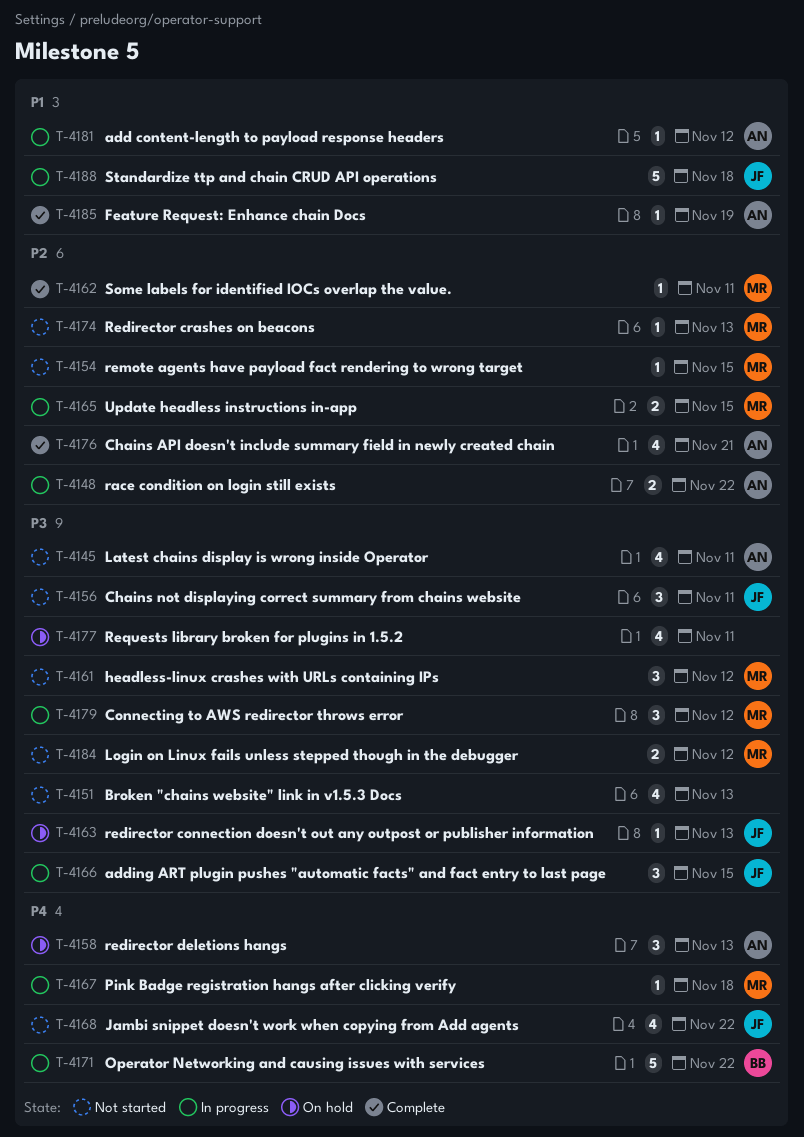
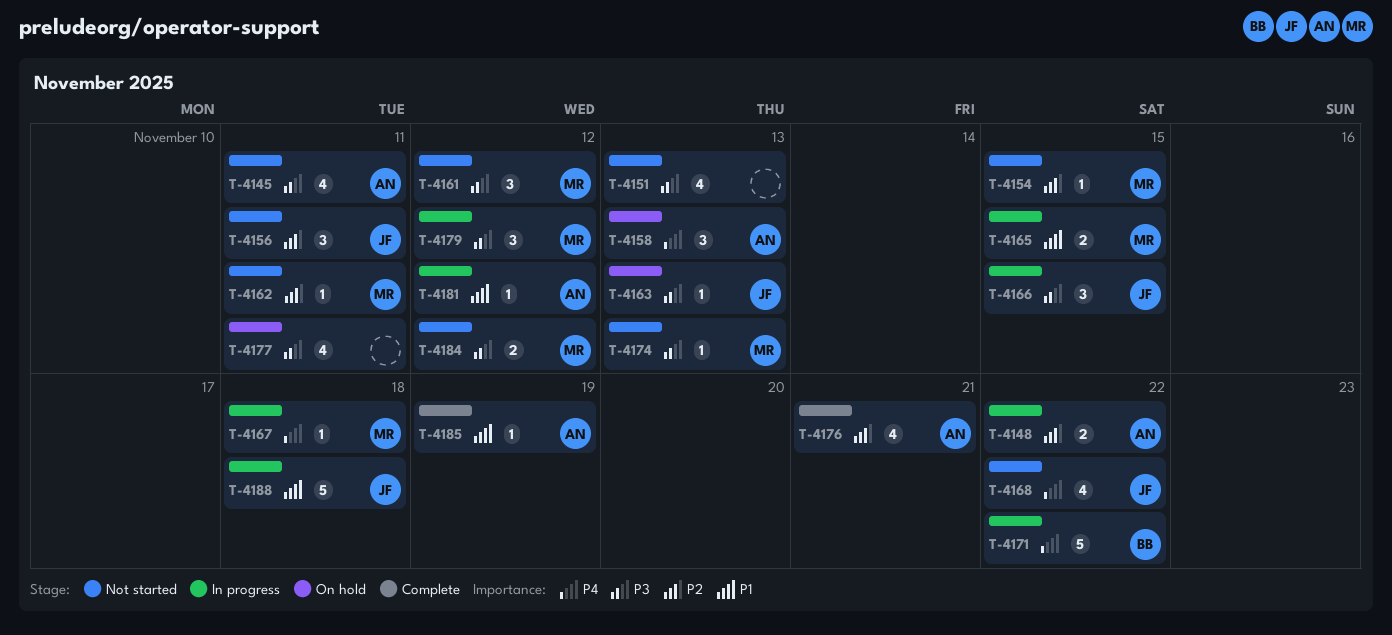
T-4156, priority: P3 -> P2
T-4162, status: Complete -> Not started
T-4165, priority: P2 -> P1
T-4174, priority: P2 -> P3

